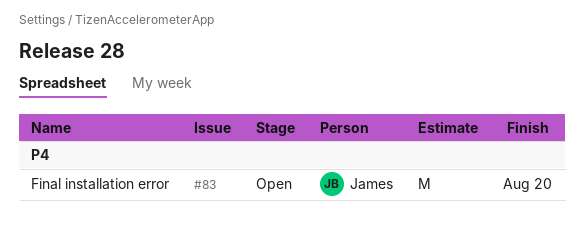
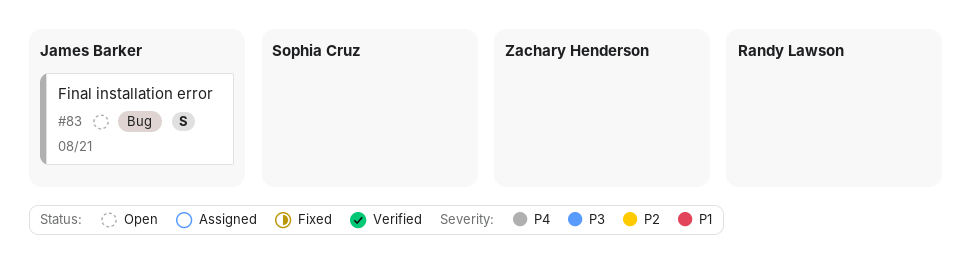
#83, estimate: M -> S
#83, due: Aug 20 -> Aug 21

